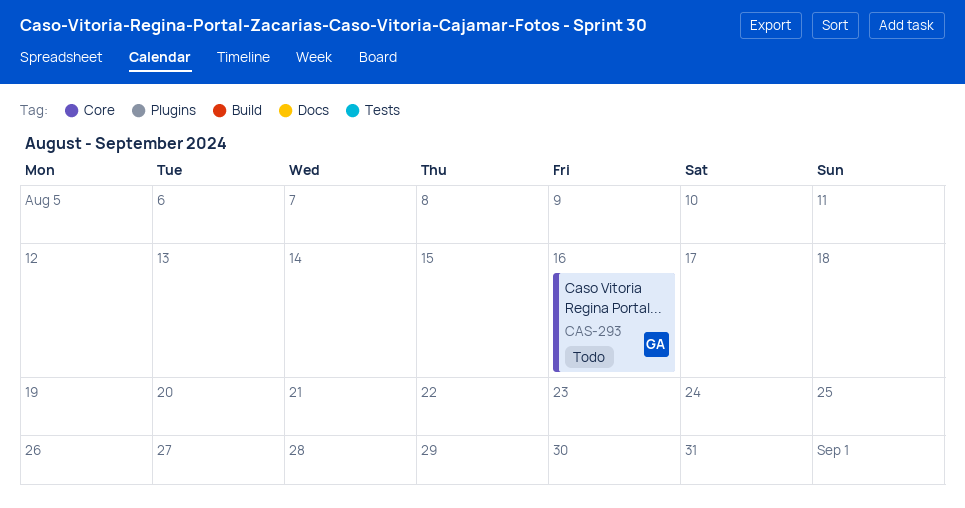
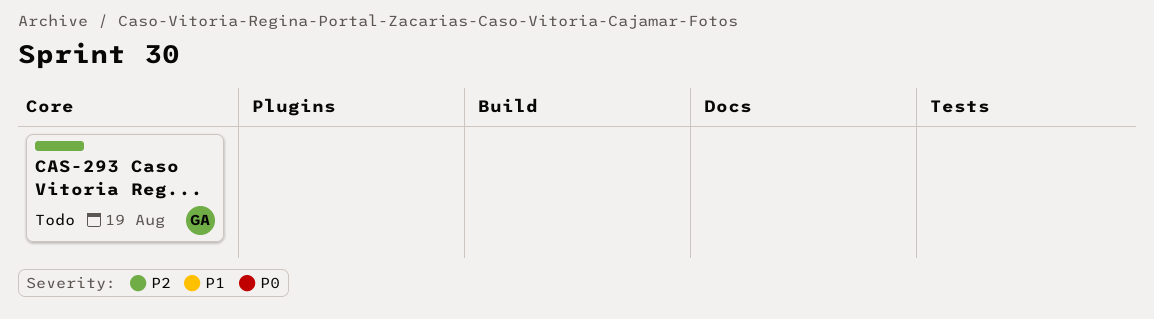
CAS-293, due: Aug 16 -> Aug 19

